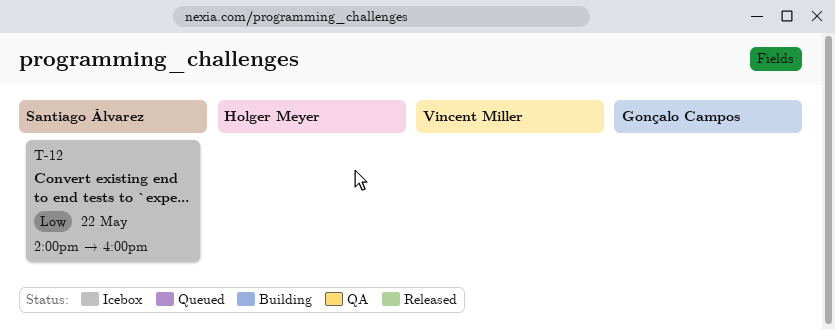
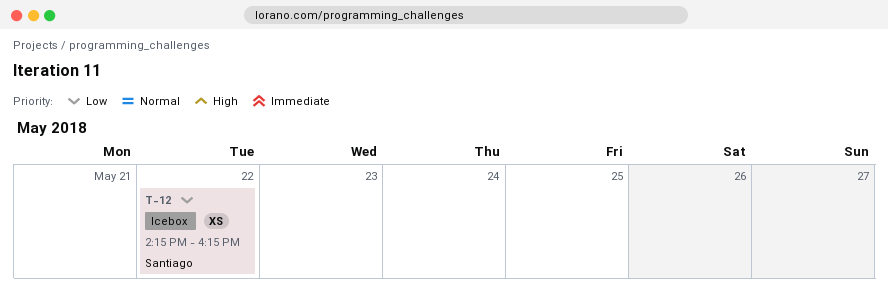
T-12, begins: 14:00 -> 14:15
T-12, ends: 16:00 -> 16:15

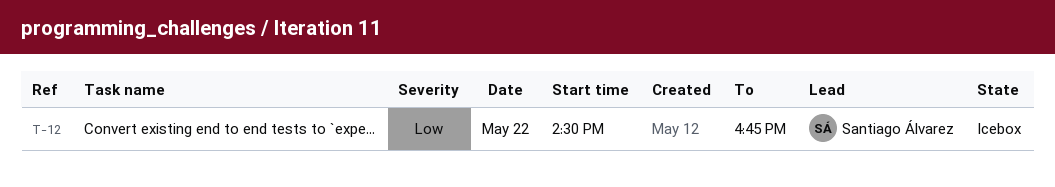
T-12, begins: 14:15 -> 14:30
T-12, ends: 16:15 -> 16:45

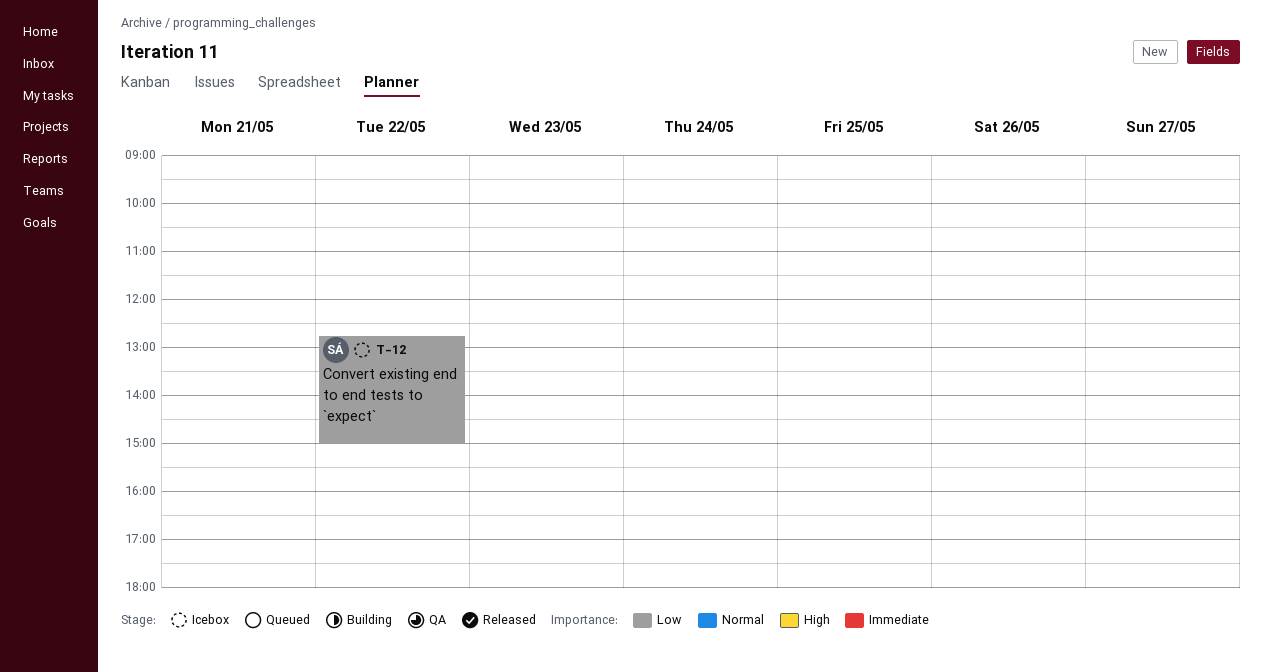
T-12, begins: 14:30 -> 12:45
T-12, ends: 16:45 -> 15:00

